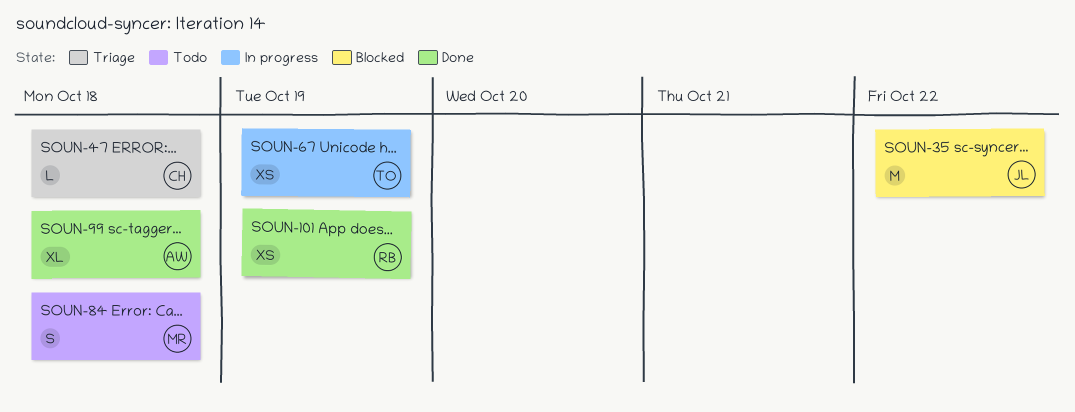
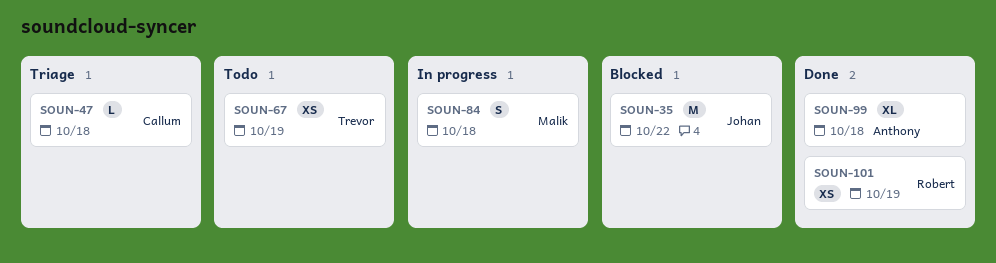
SOUN-67, status: In progress -> Todo
SOUN-84, status: Todo -> In progress

